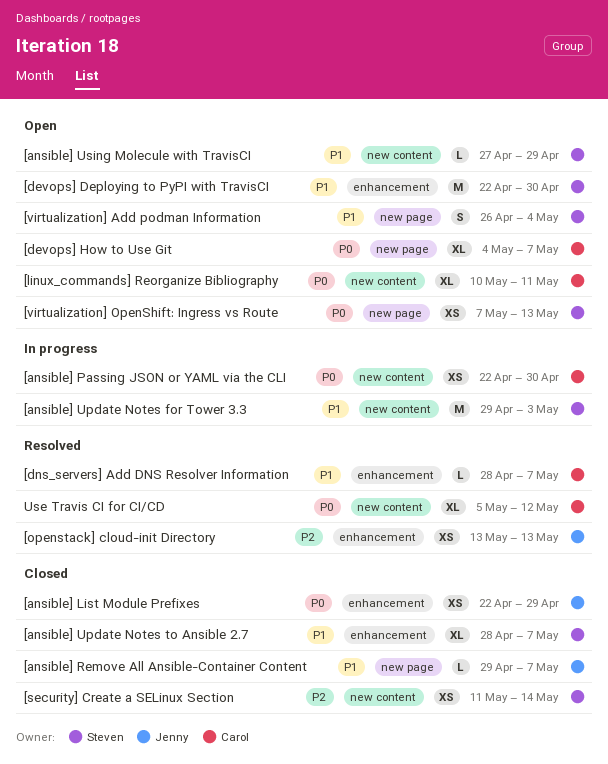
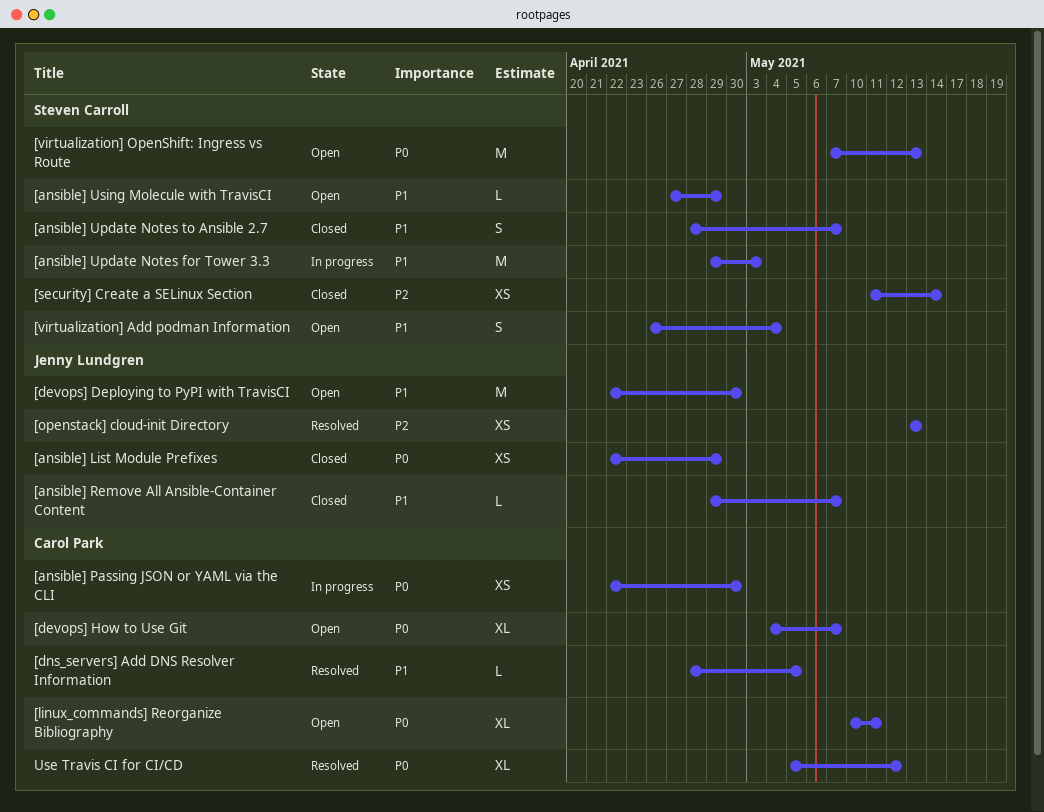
[ansible] Update Notes to Ansible 2.7, estimate: XL -> S
[devops] Deploying to PyPI with TravisCI, owner: Steven Carroll -> Jenny Lundgren
[dns_servers] Add DNS Resolver Information, due: May 7 -> May 5
[virtualization] OpenShift: Ingress vs Route, estimate: XS -> M

